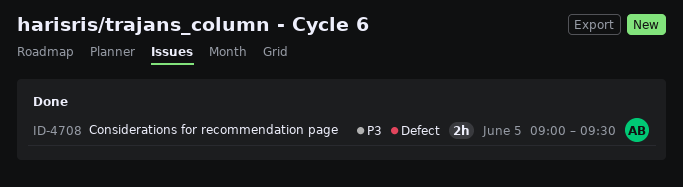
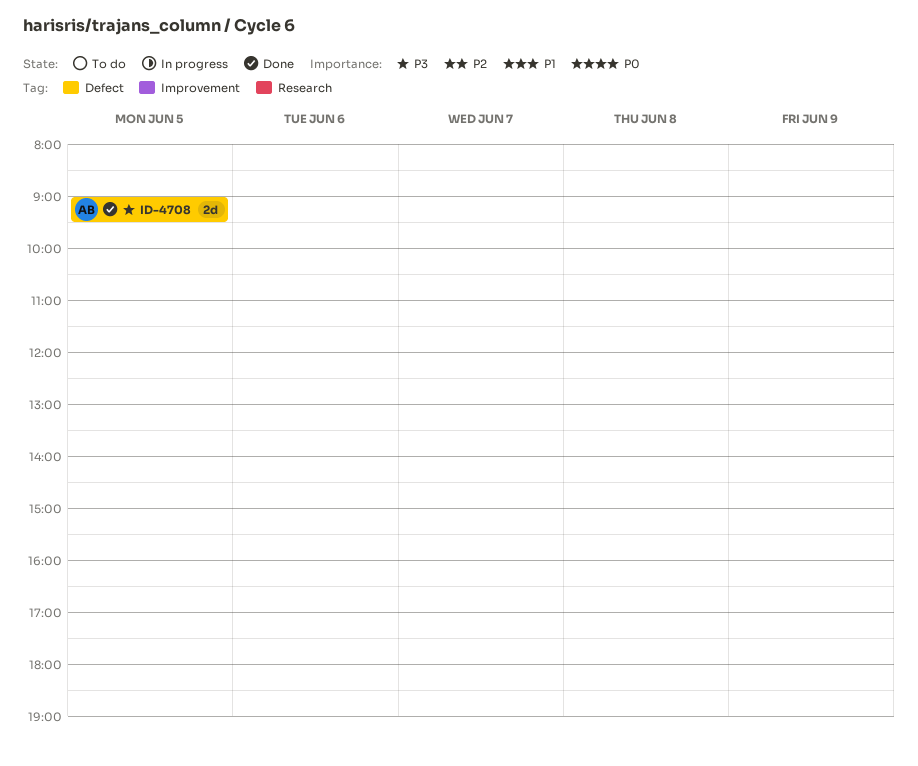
ID-4708, estimate: 2h -> 2d

